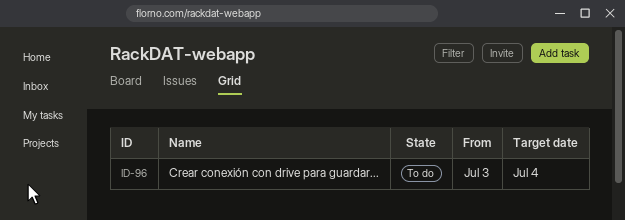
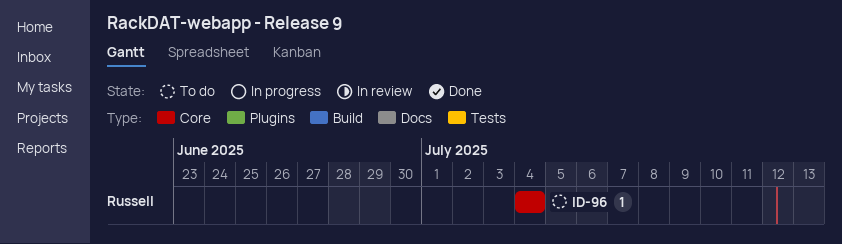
ID-96, start: Jul 3 -> Jul 4

